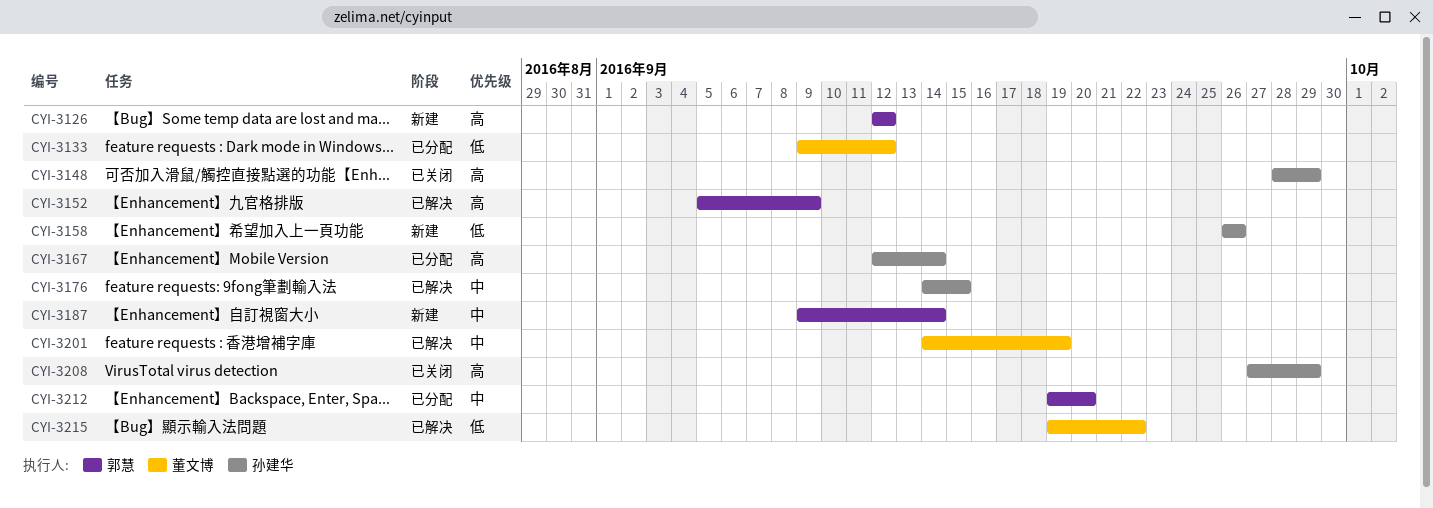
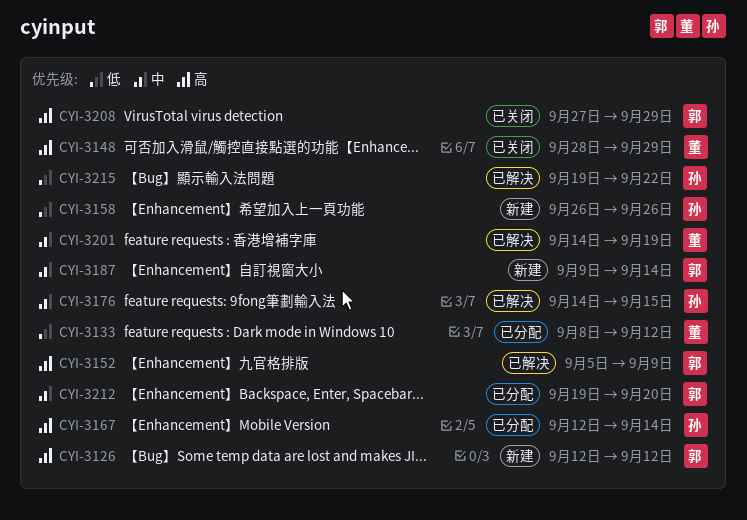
CYI-3133, start: Sep 9 -> Sep 8
CYI-3148, owner: 孙建华 -> 董文博
CYI-3208, owner: 孙建华 -> 郭慧
CYI-3215, owner: 董文博 -> 孙建华

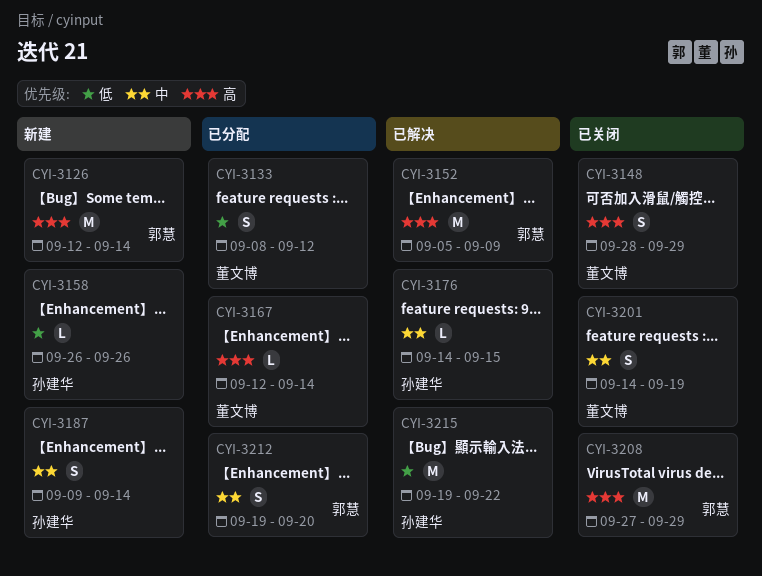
CYI-3126, due: Sep 12 -> Sep 14
CYI-3167, owner: 孙建华 -> 董文博
CYI-3187, owner: 郭慧 -> 孙建华
CYI-3201, status: 已解决 -> 已关闭

